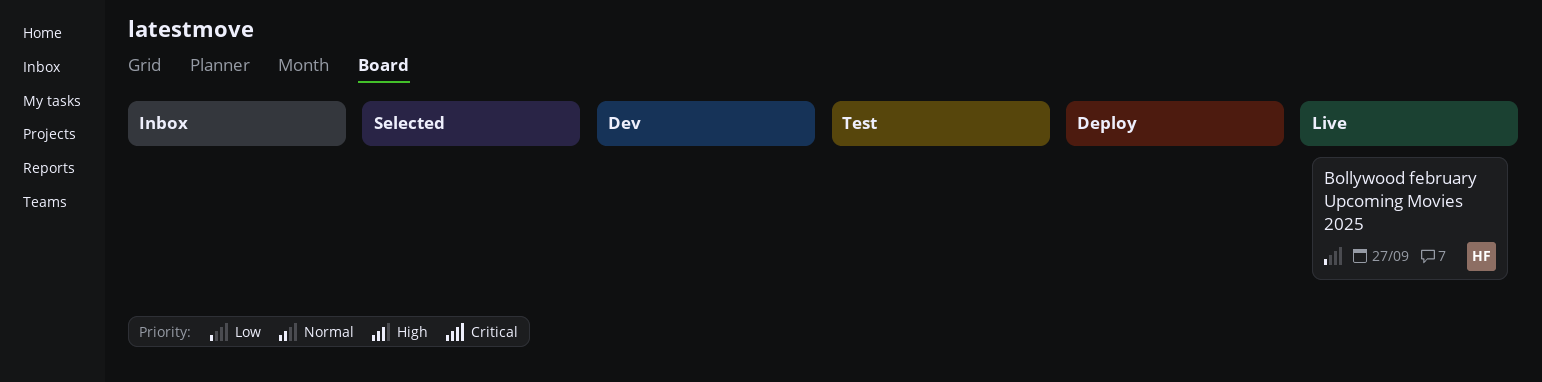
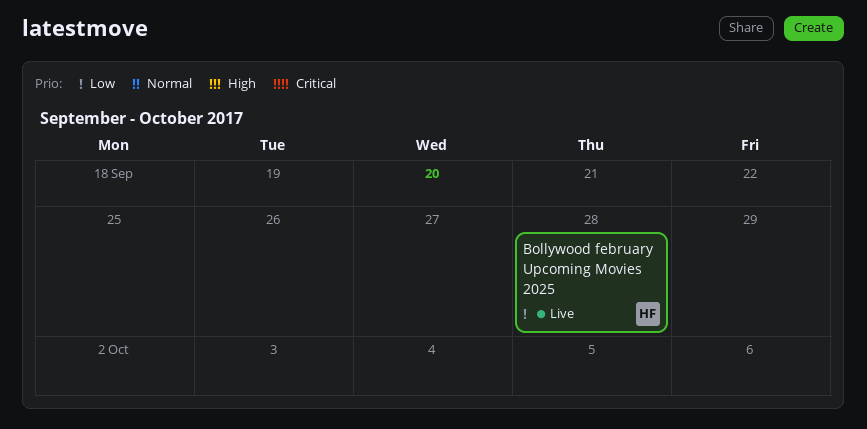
Bollywood february Upcoming Movies 2025, due: Sep 27 -> Sep 28

